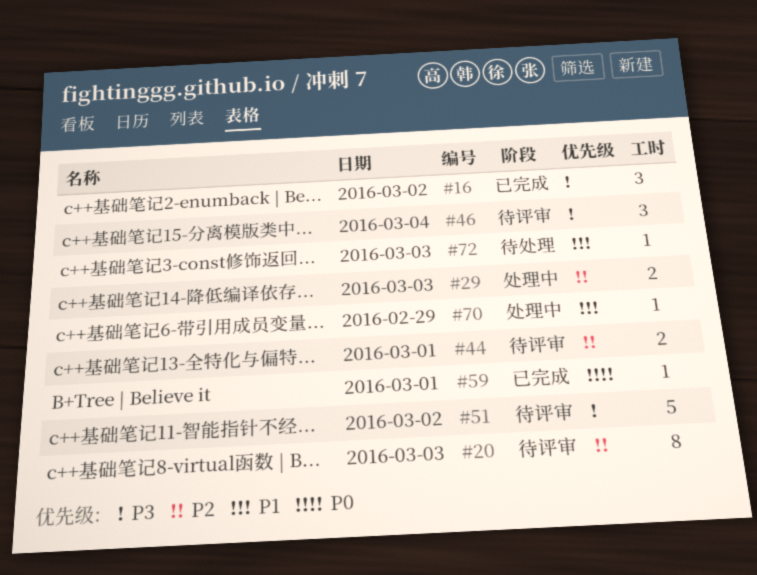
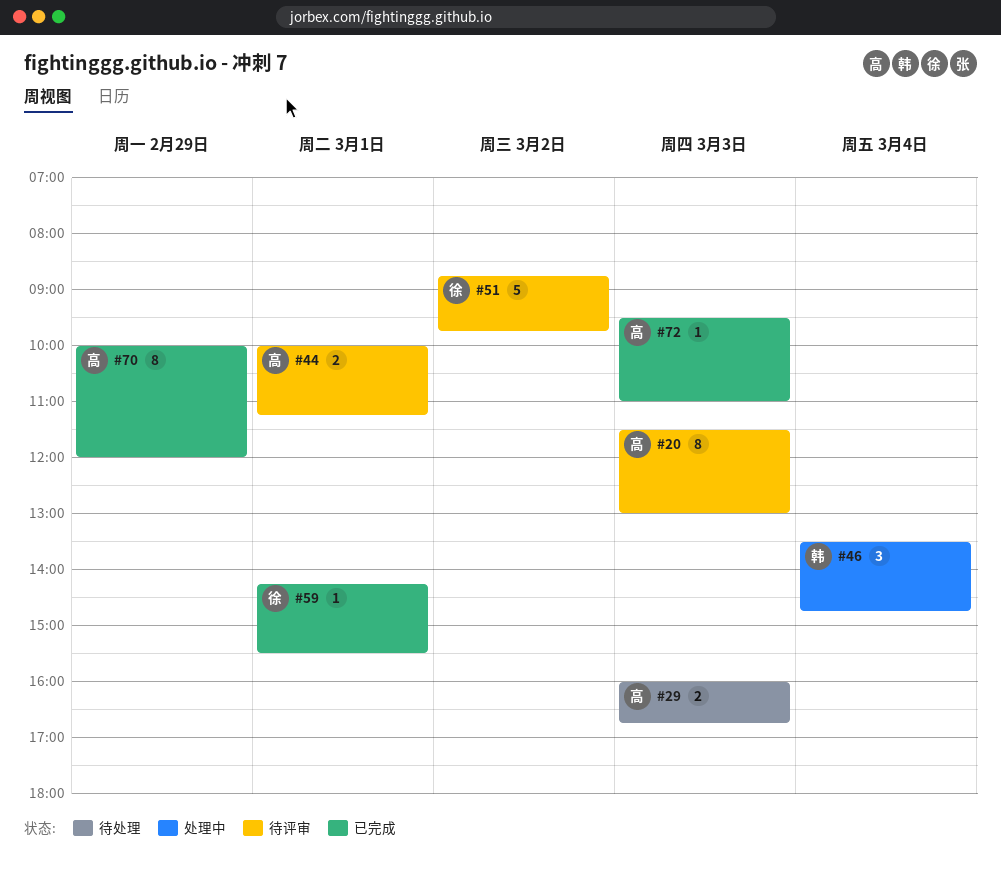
#16: present -> none
#29, status: 处理中 -> 待处理
#46, status: 待评审 -> 处理中
#70, status: 处理中 -> 已完成
#70, estimate: 1 -> 8
#72, status: 待处理 -> 已完成

